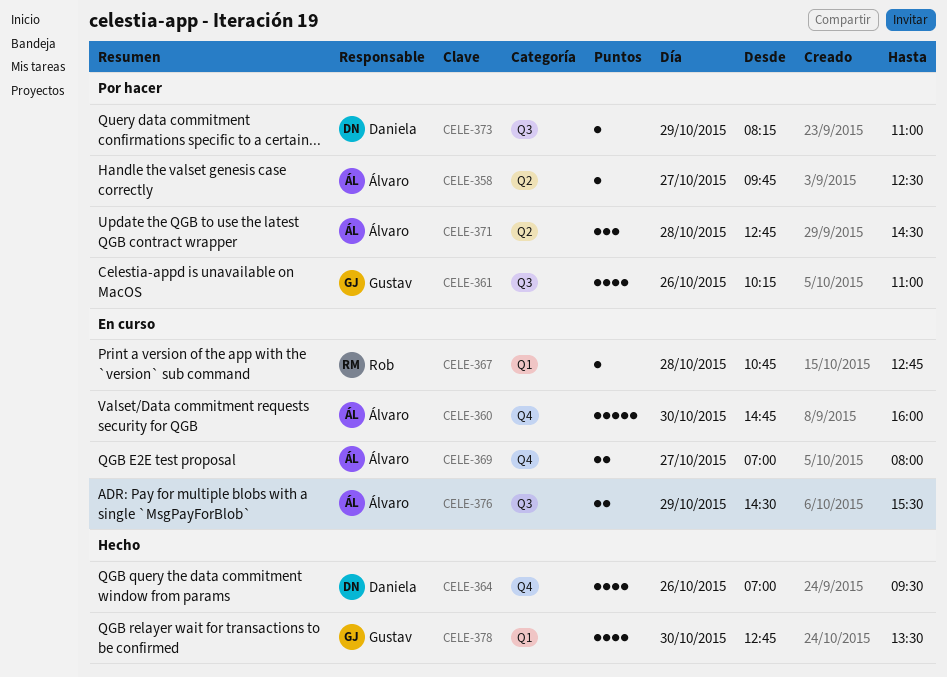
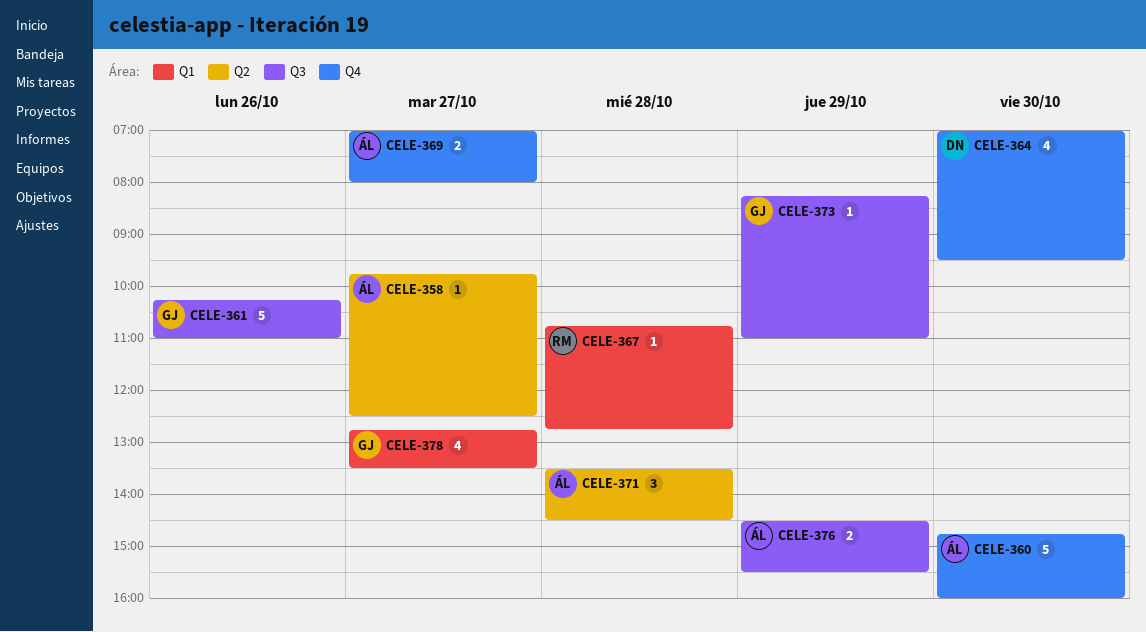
CELE-361, estimate: 4 -> 5
CELE-364, day: Oct 26 -> Oct 30
CELE-371, begins: 12:45 -> 13:30
CELE-373, owner: Daniela -> Gustav
CELE-378, day: Oct 30 -> Oct 27

